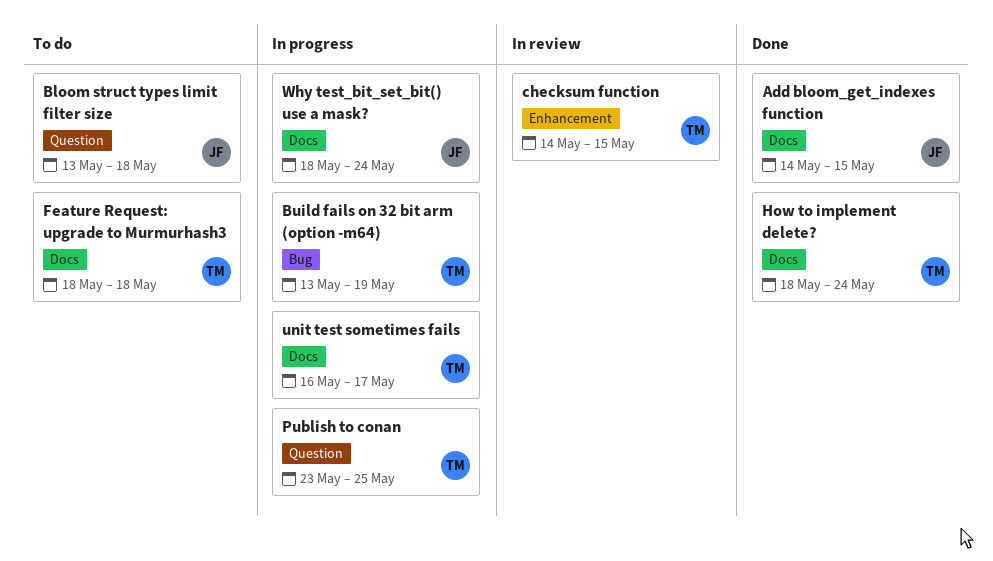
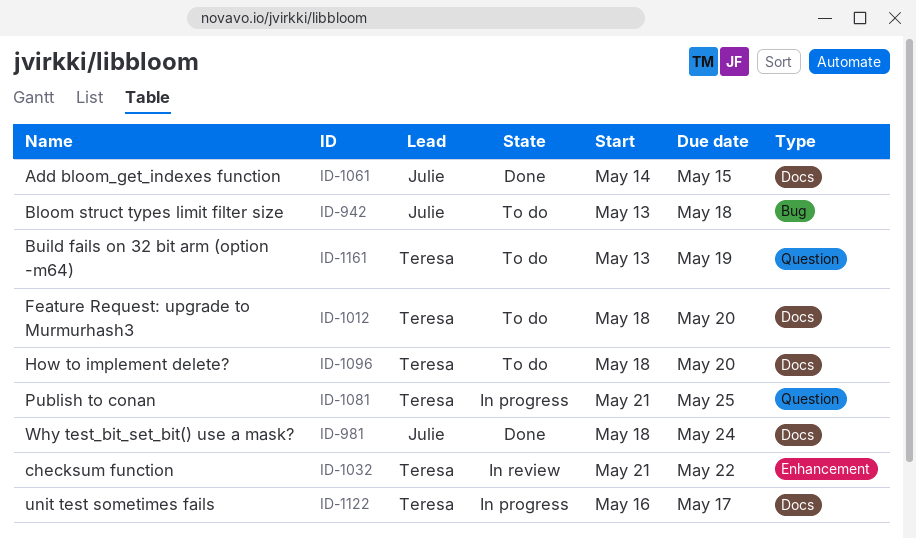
Bloom struct types limit filter size, label: Question -> Bug
Build fails on 32 bit arm (option -m64), status: In progress -> To do
Build fails on 32 bit arm (option -m64), label: Bug -> Question
checksum function, start: May 14 -> May 21
checksum function, due: May 15 -> May 22
Feature Request: upgrade to Murmurhash3, due: May 18 -> May 20
How to implement delete?, status: Done -> To do
How to implement delete?, due: May 24 -> May 20
Publish to conan, start: May 23 -> May 21
Why test_bit_set_bit() use a mask?, status: In progress -> Done

